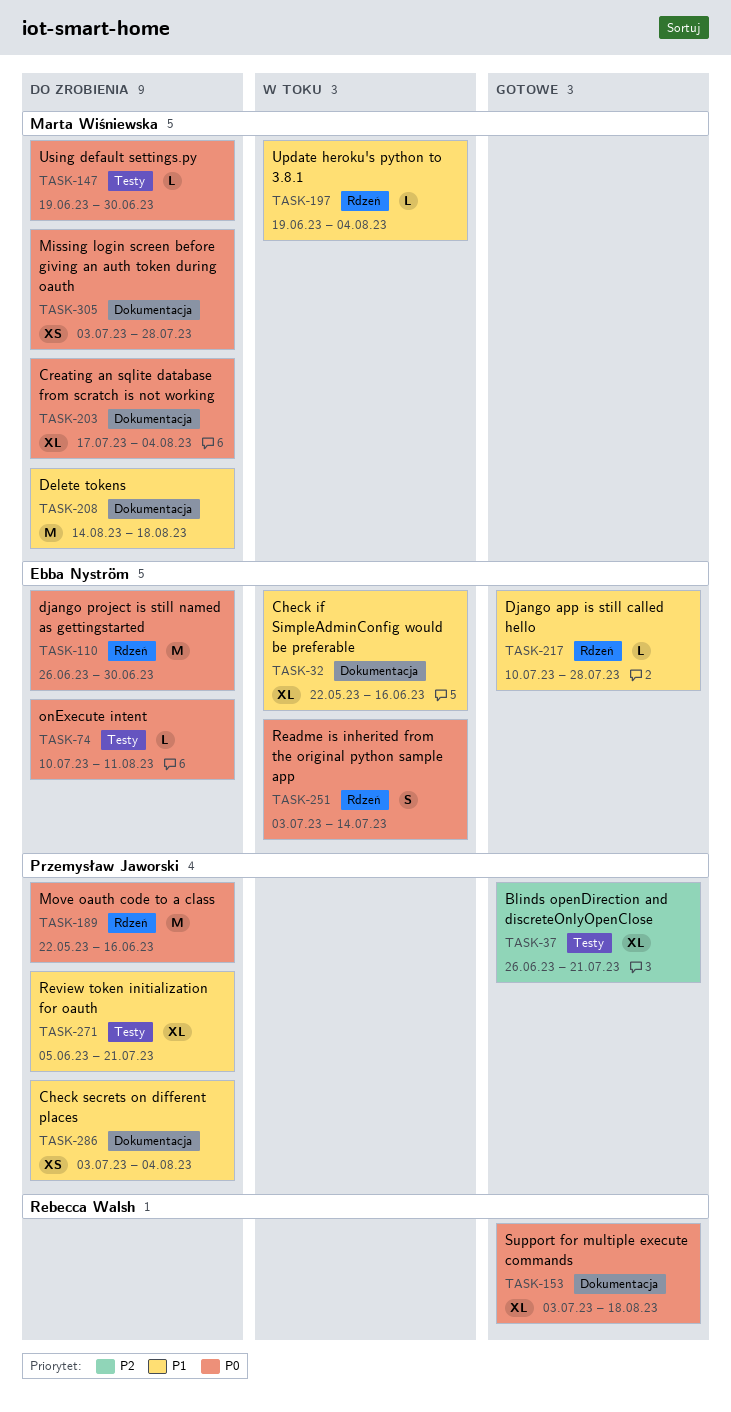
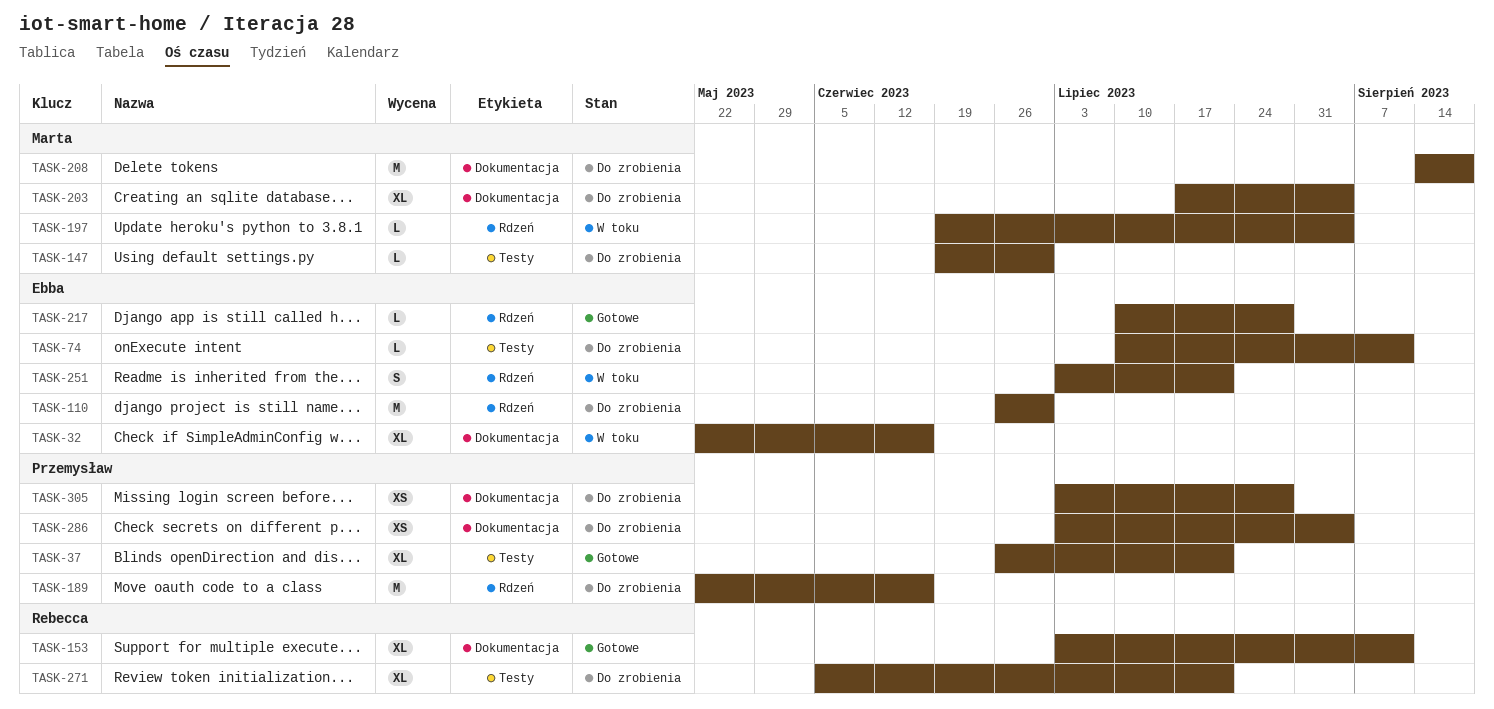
TASK-153, due: Aug 18 -> Aug 11
TASK-251, due: Jul 14 -> Jul 21
TASK-271, owner: Przemysław Jaworski -> Rebecca Walsh
TASK-305, owner: Marta Wiśniewska -> Przemysław Jaworski

